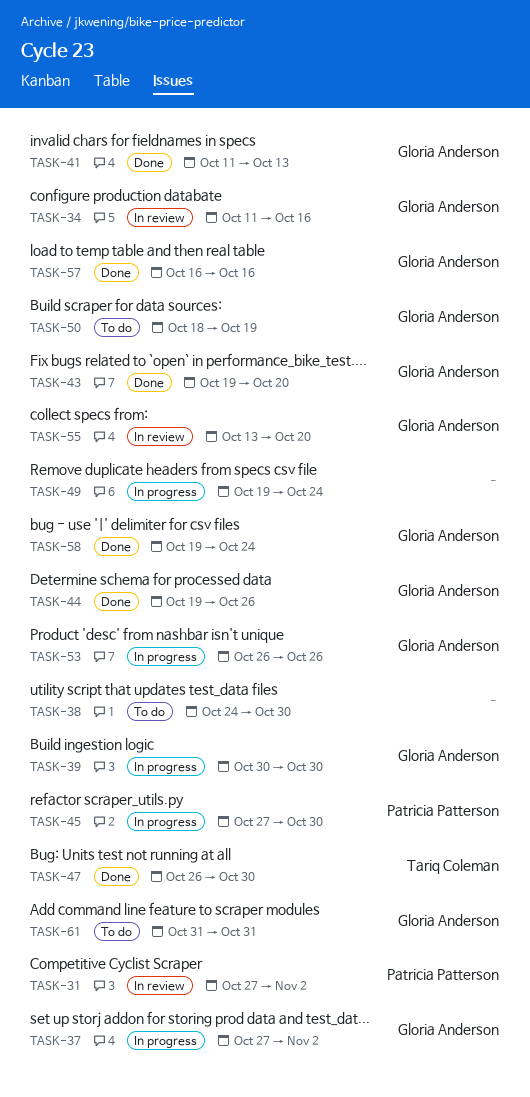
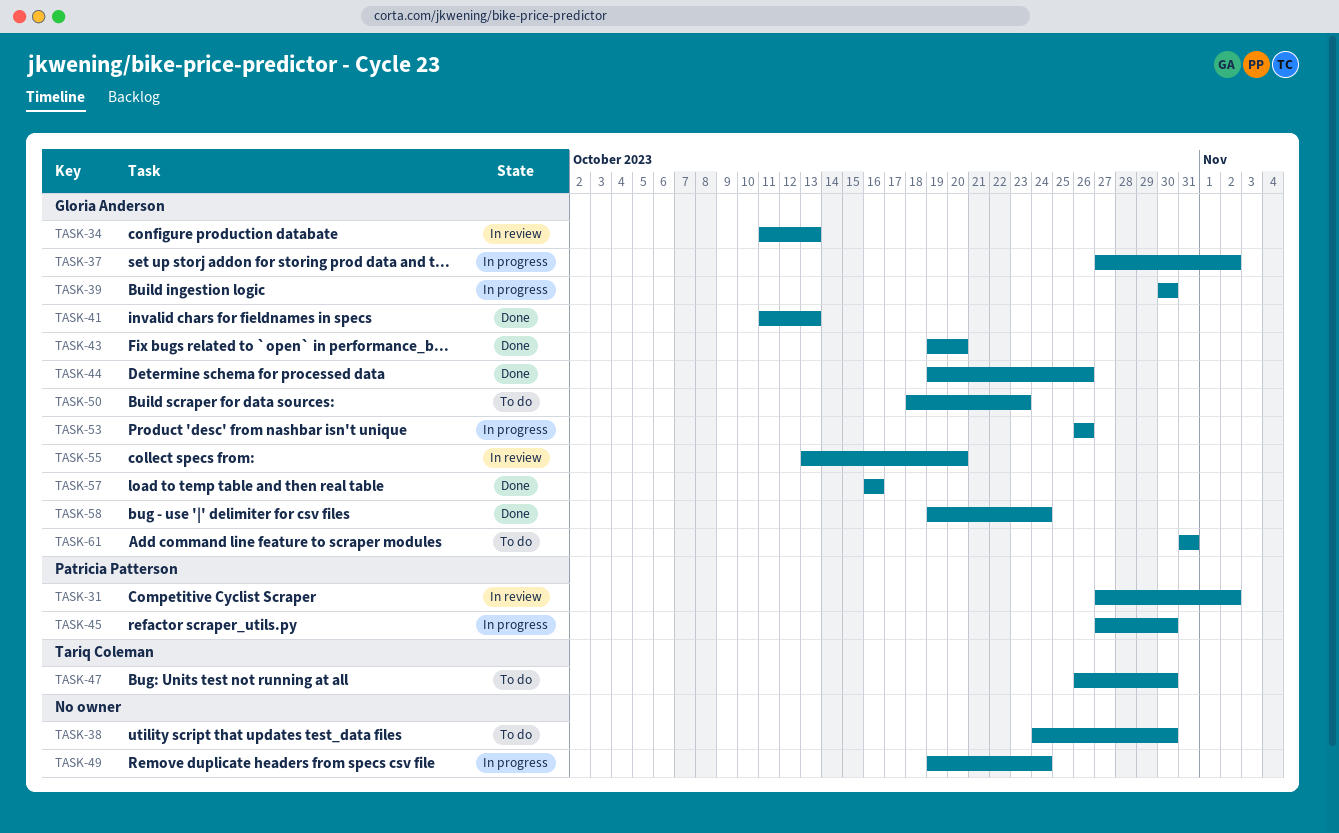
TASK-34, due: Oct 16 -> Oct 13
TASK-47, status: Done -> To do
TASK-50, due: Oct 19 -> Oct 23

